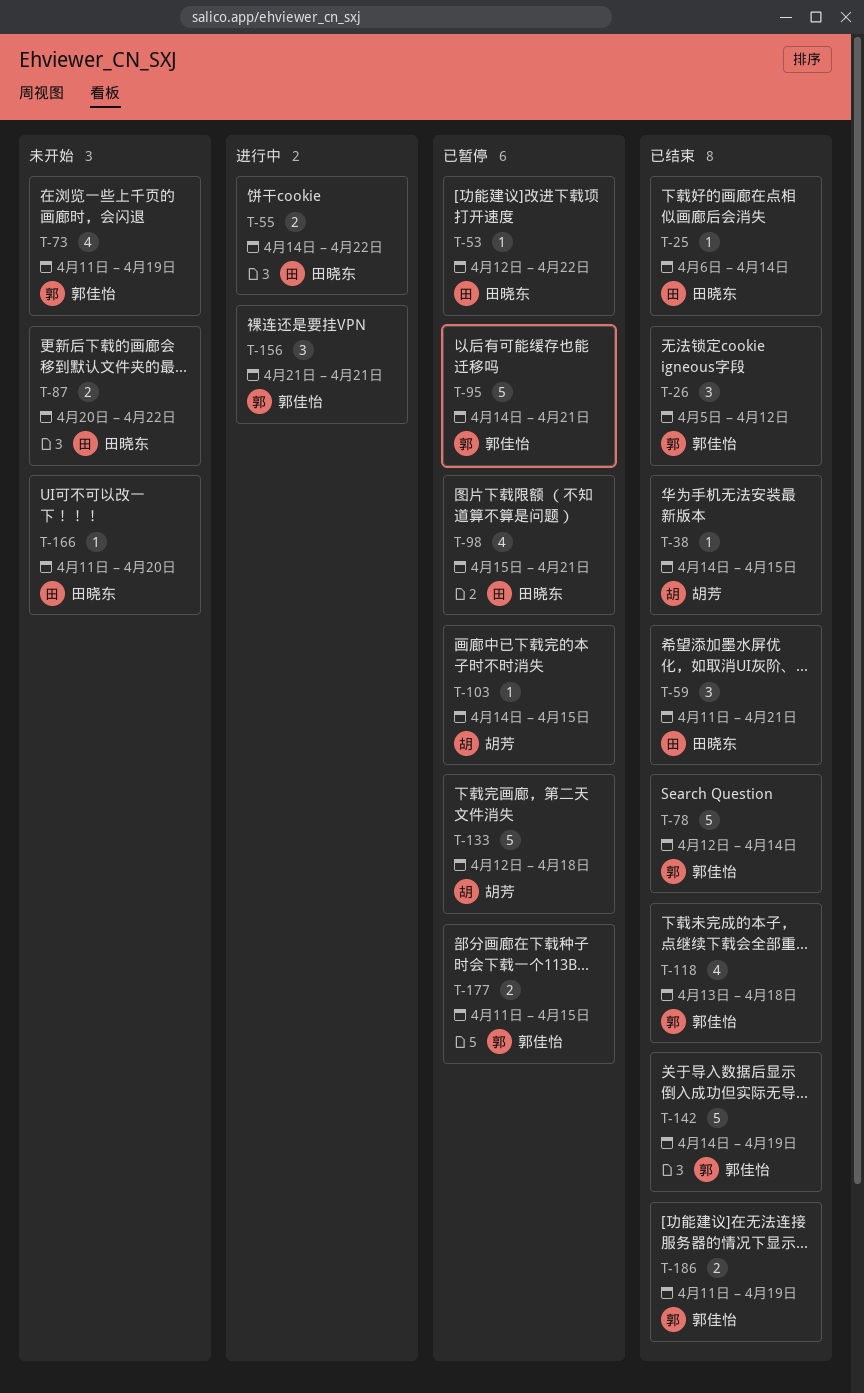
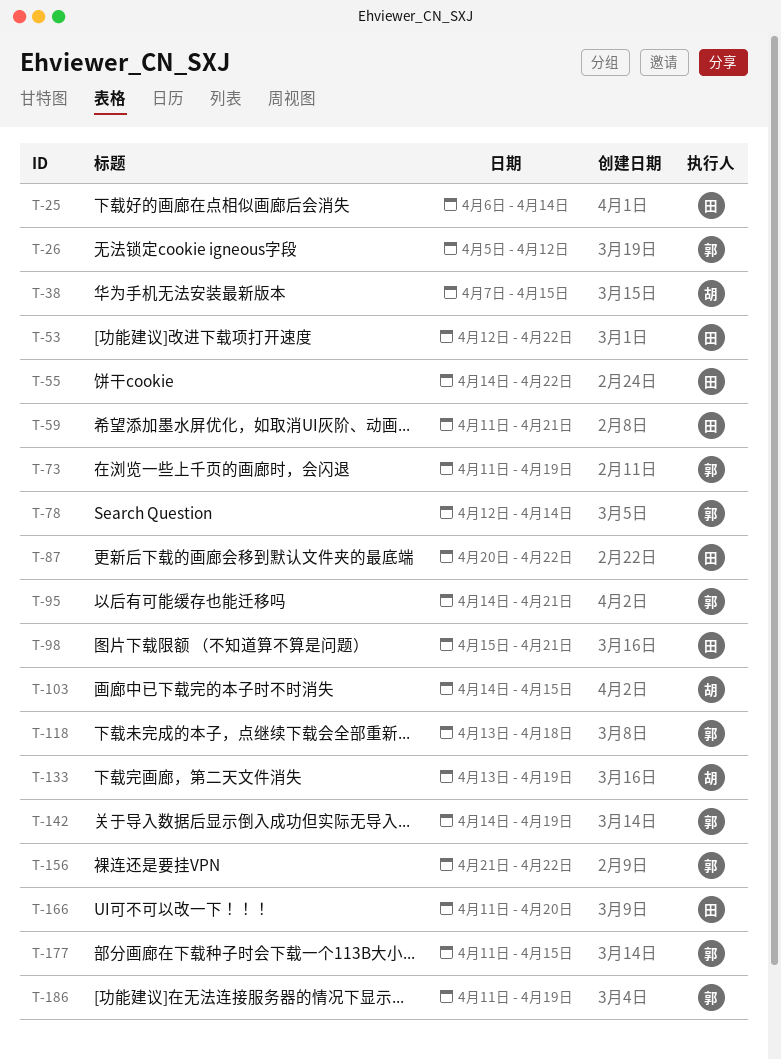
T-38, start: Apr 14 -> Apr 7
T-133, start: Apr 12 -> Apr 13
T-133, due: Apr 18 -> Apr 19
T-156, due: Apr 21 -> Apr 22

